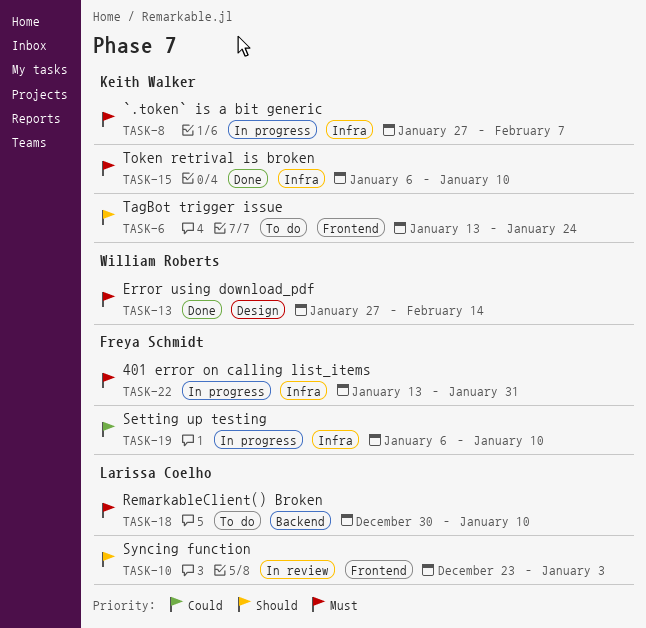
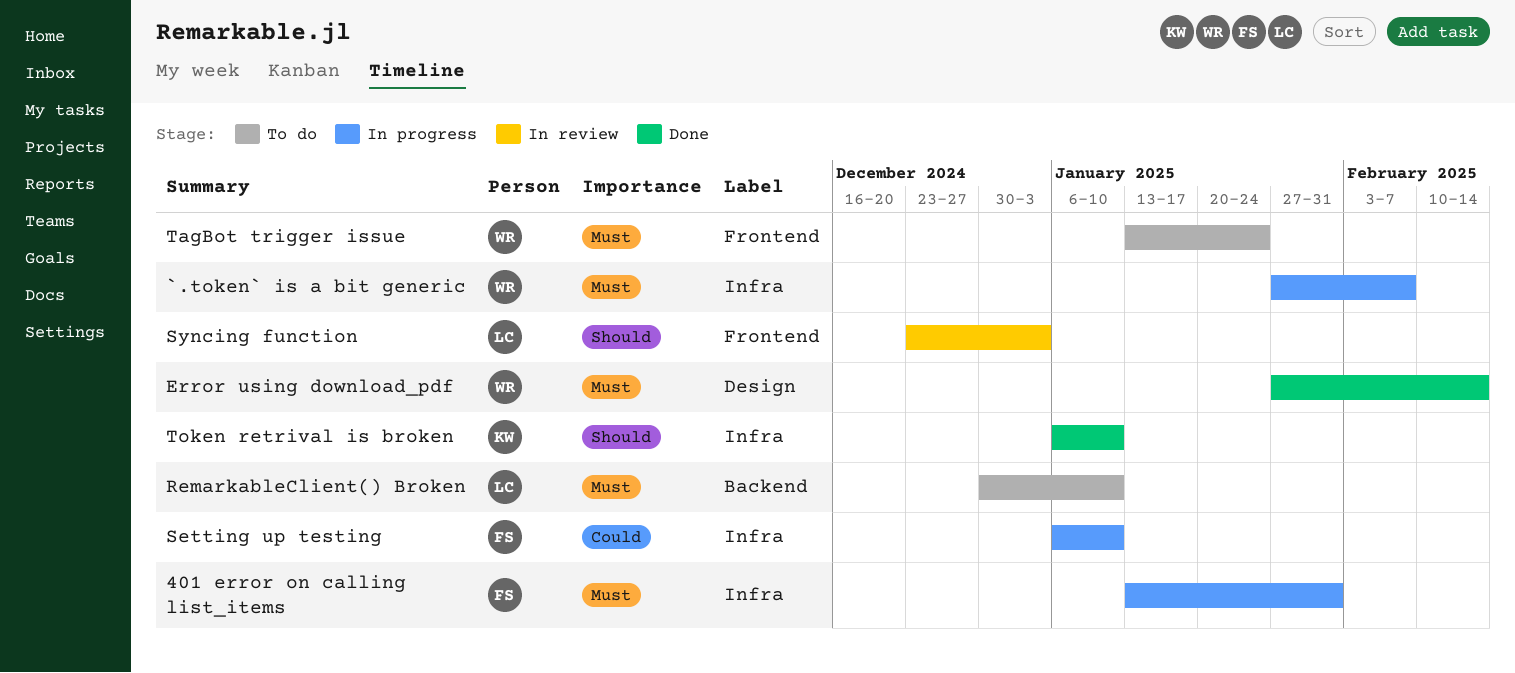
`.token` is a bit generic, owner: Keith Walker -> William Roberts
TagBot trigger issue, owner: Keith Walker -> William Roberts
TagBot trigger issue, priority: Should -> Must
Token retrival is broken, priority: Must -> Should

